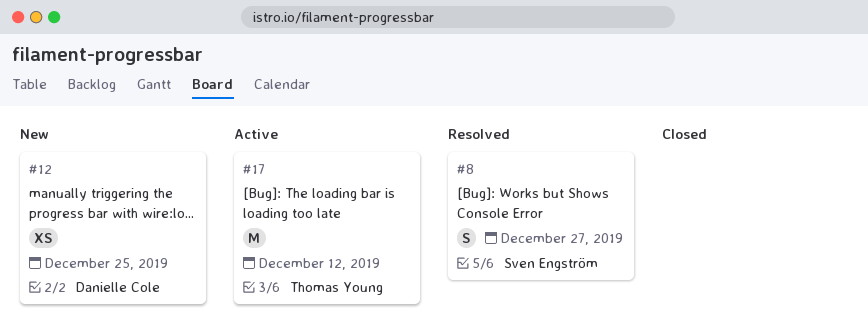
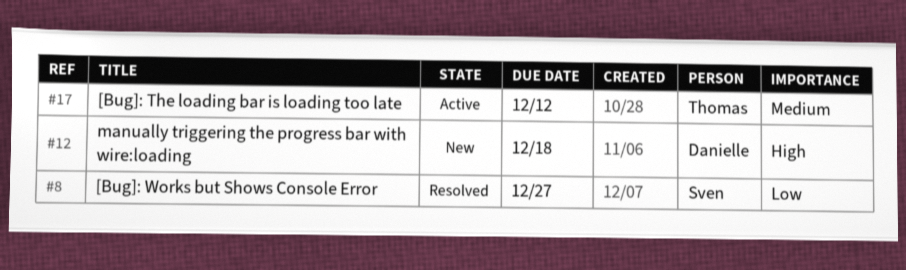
#12, due: Dec 25 -> Dec 18

